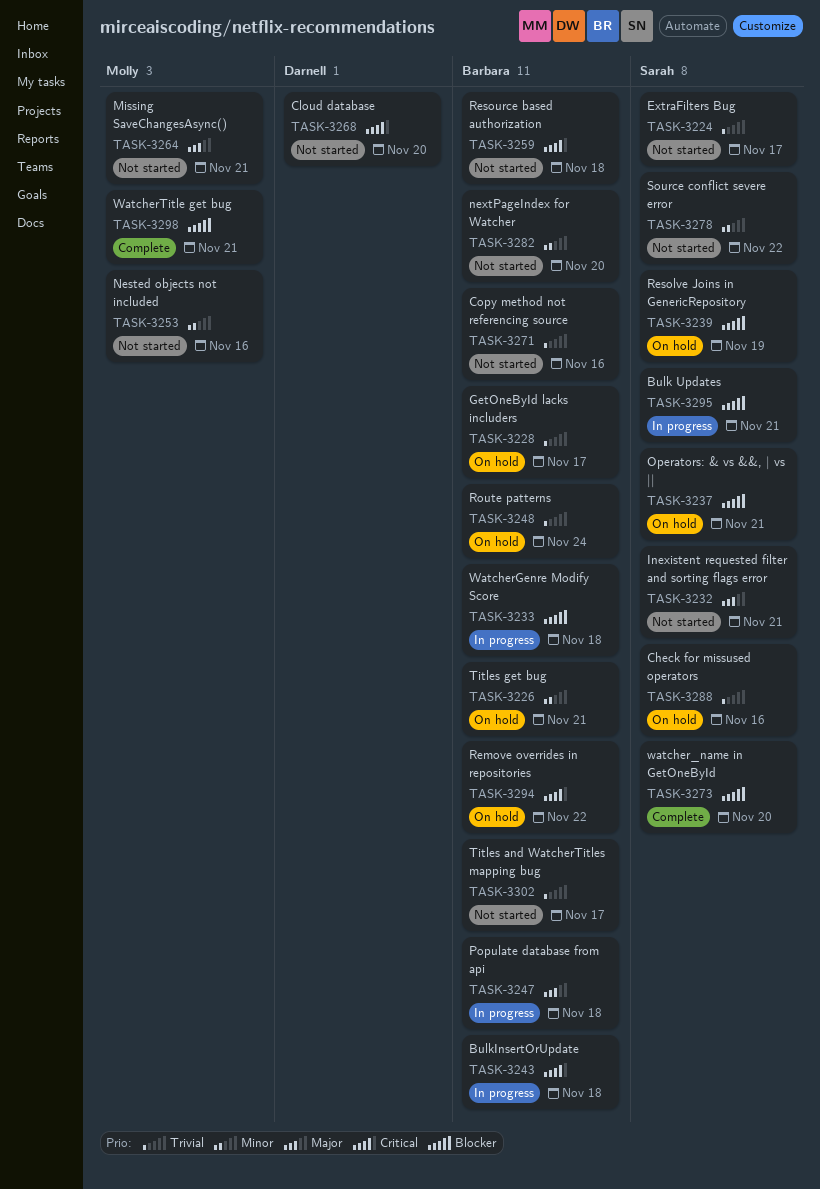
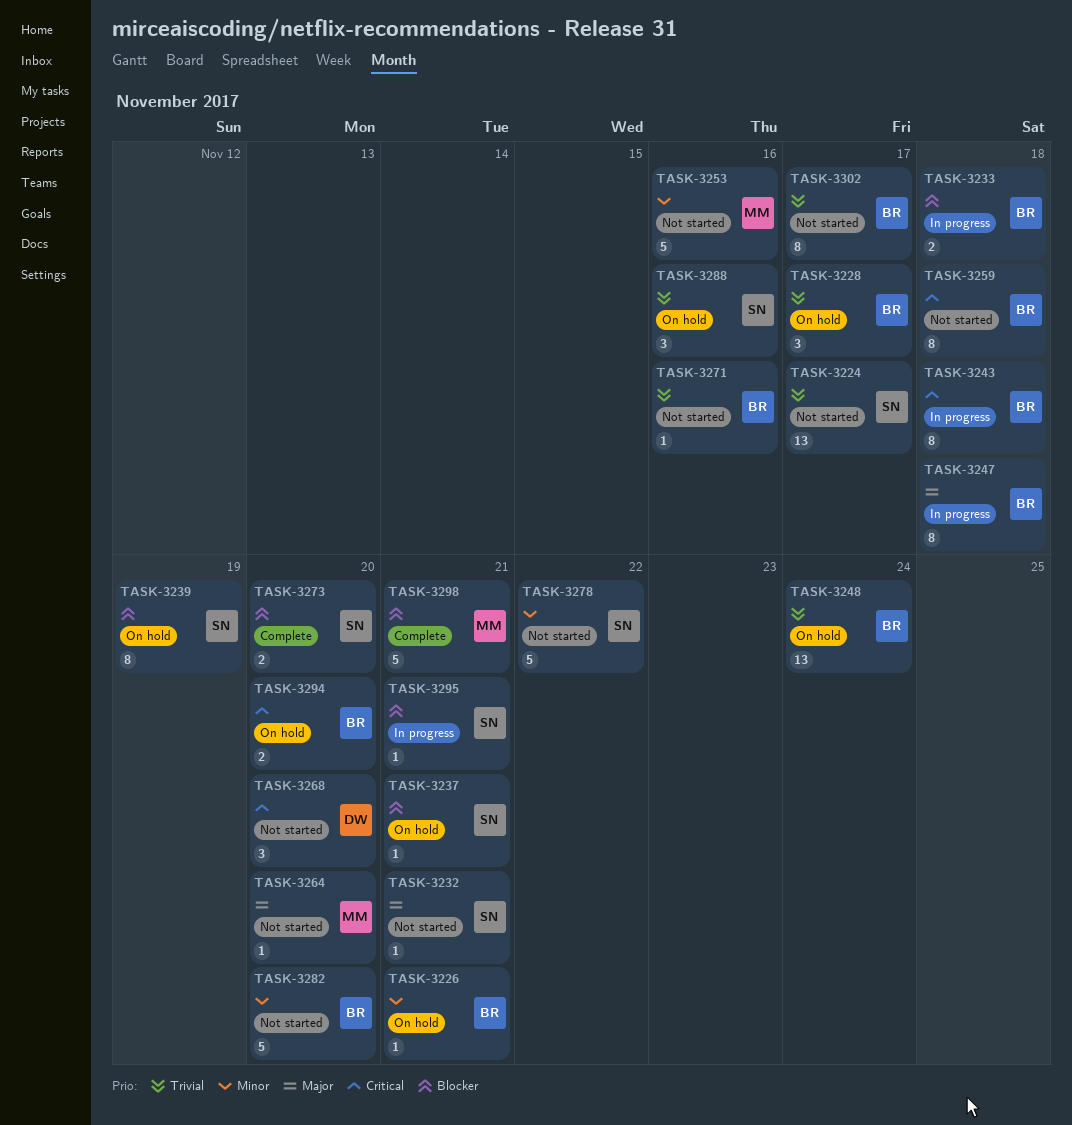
TASK-3264, due: Nov 21 -> Nov 20
TASK-3294, due: Nov 22 -> Nov 20

